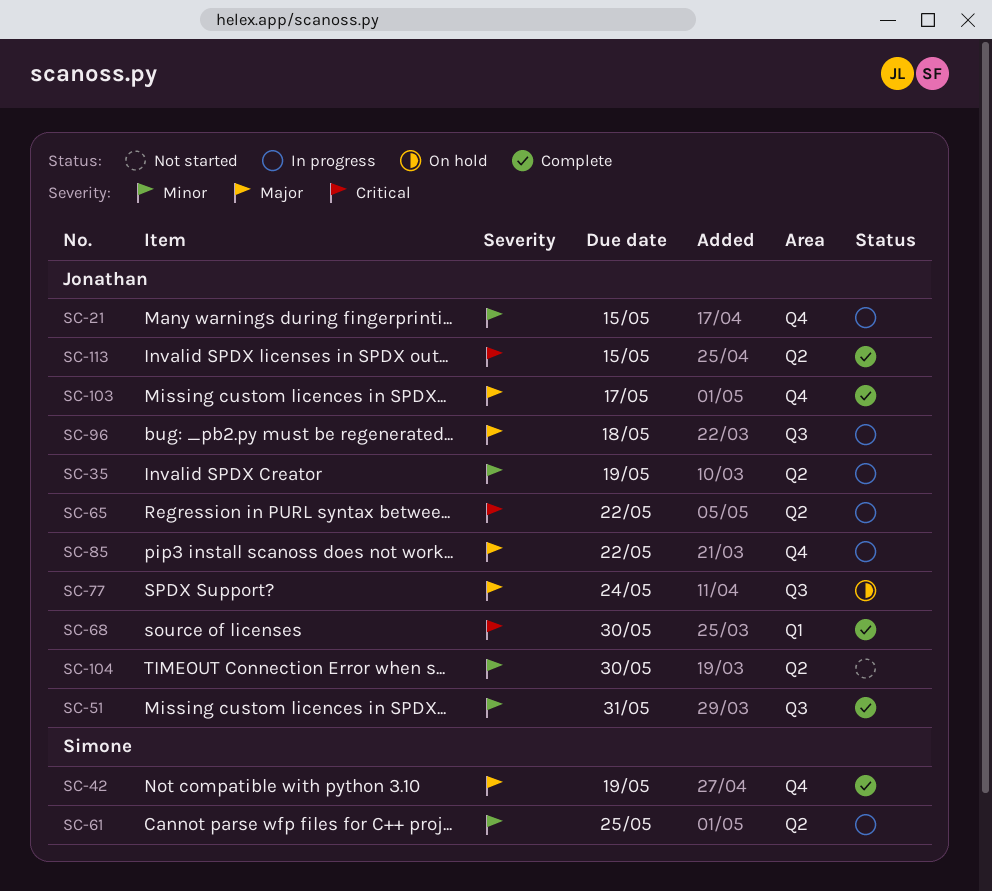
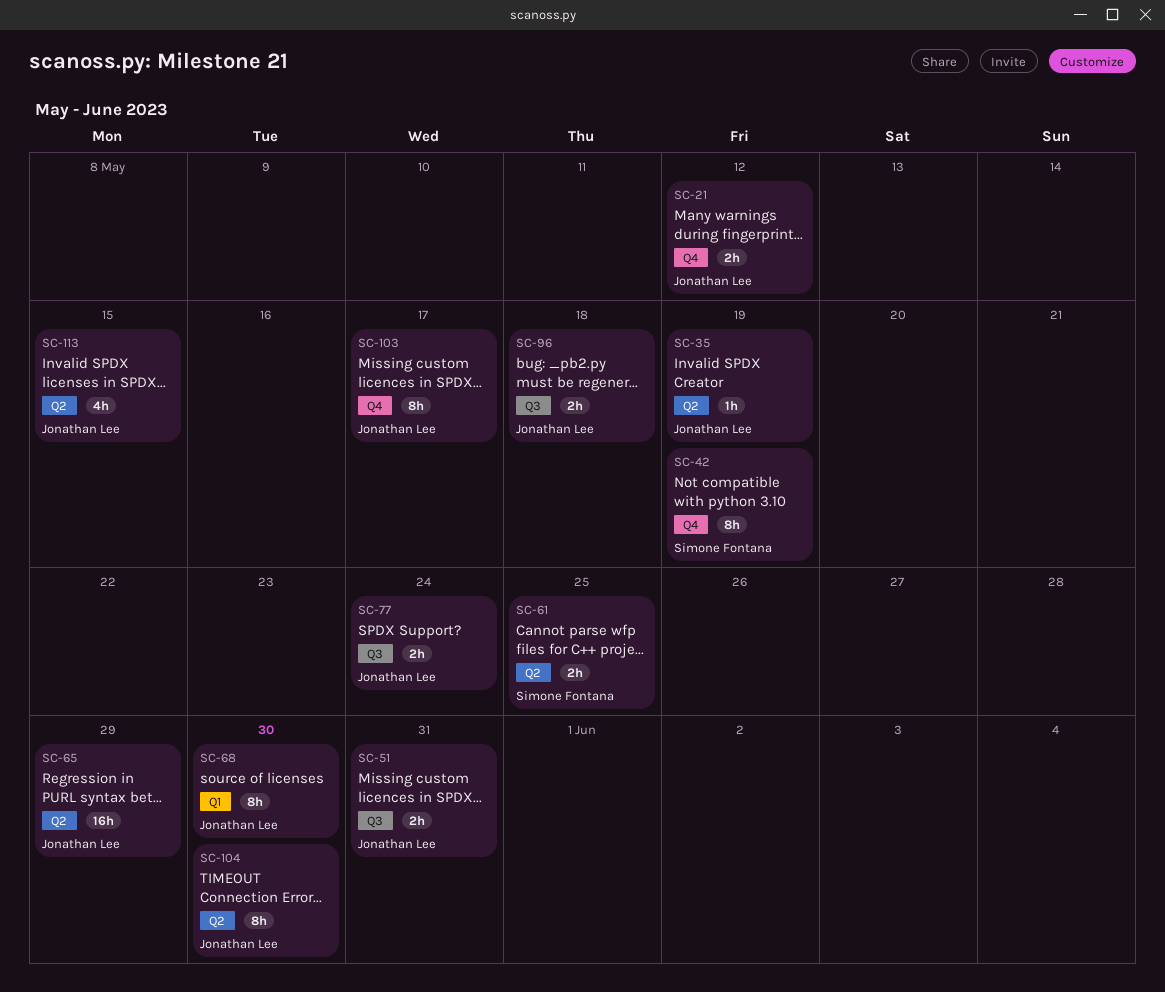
SC-21, due: May 15 -> May 12
SC-65, due: May 22 -> May 29
SC-85: present -> none

